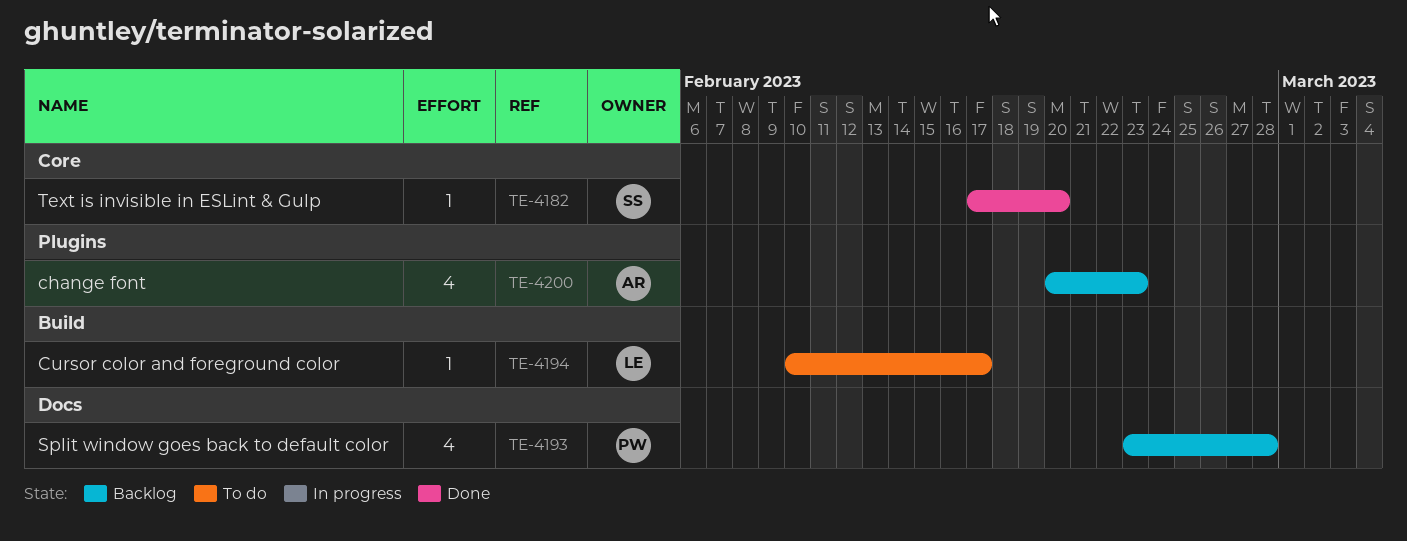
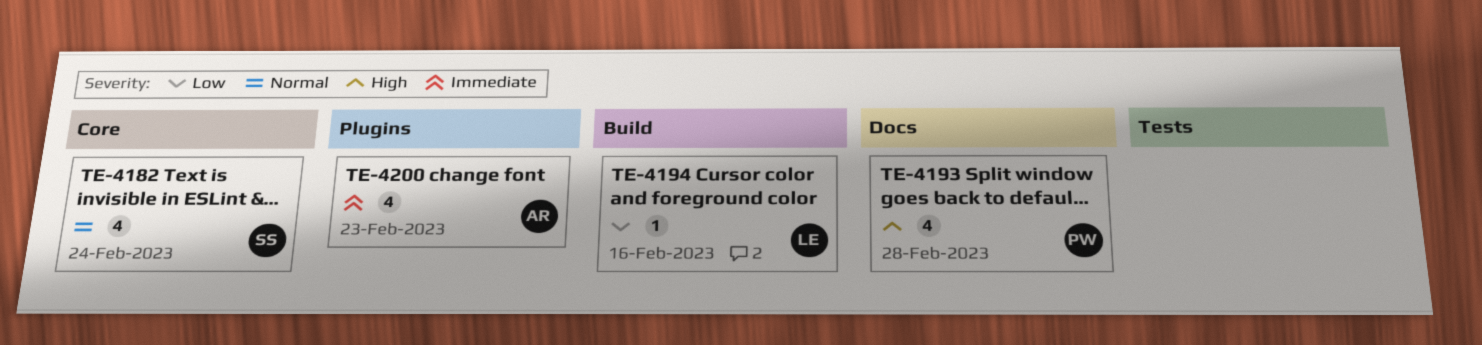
TE-4182, estimate: 1 -> 4
TE-4182, due: Feb 20 -> Feb 24
TE-4194, due: Feb 17 -> Feb 16

